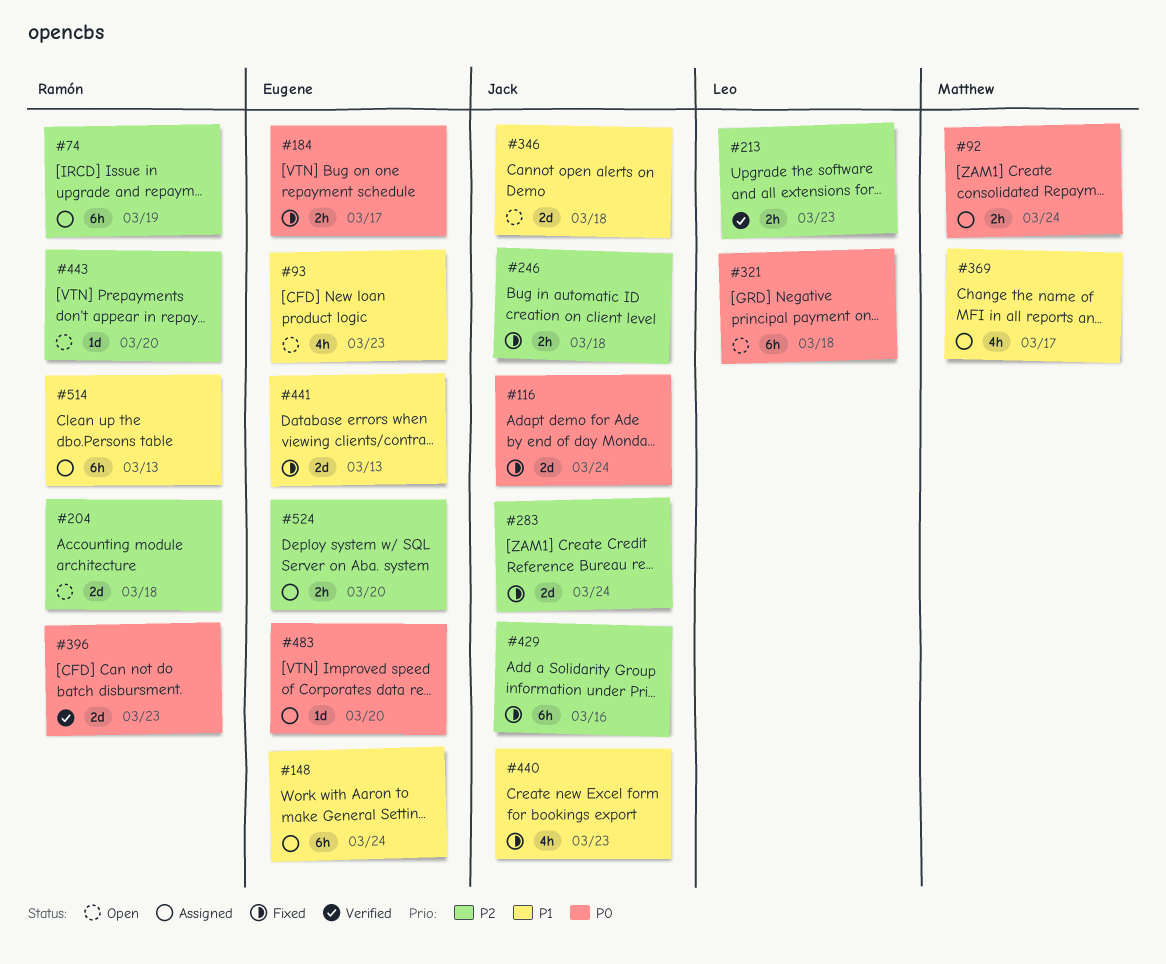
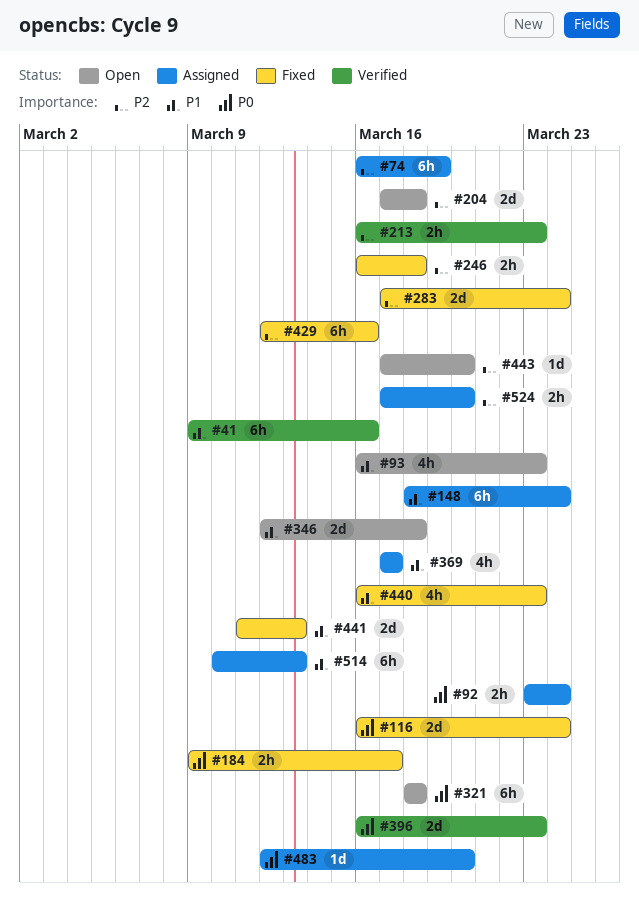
#41: none -> present

